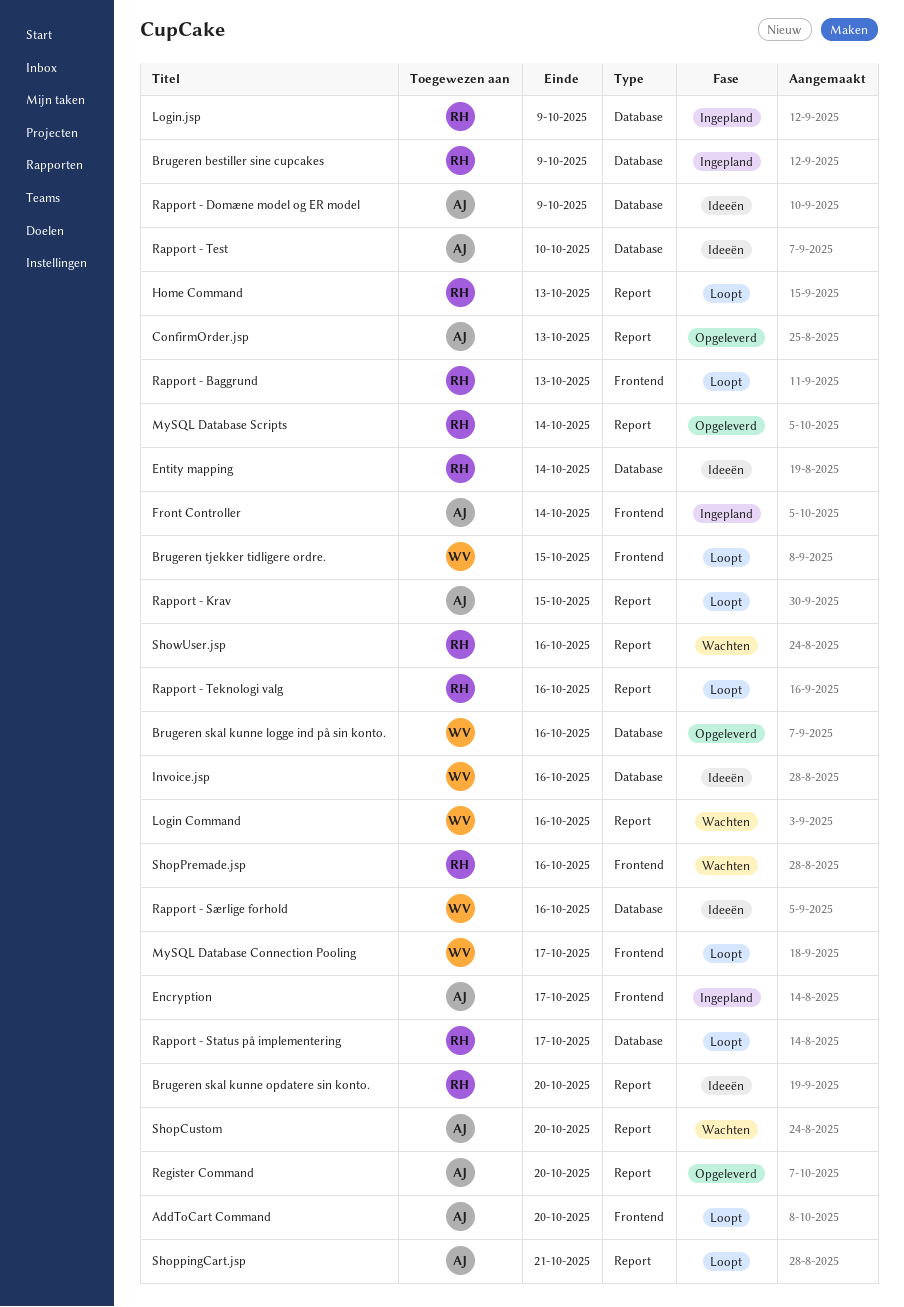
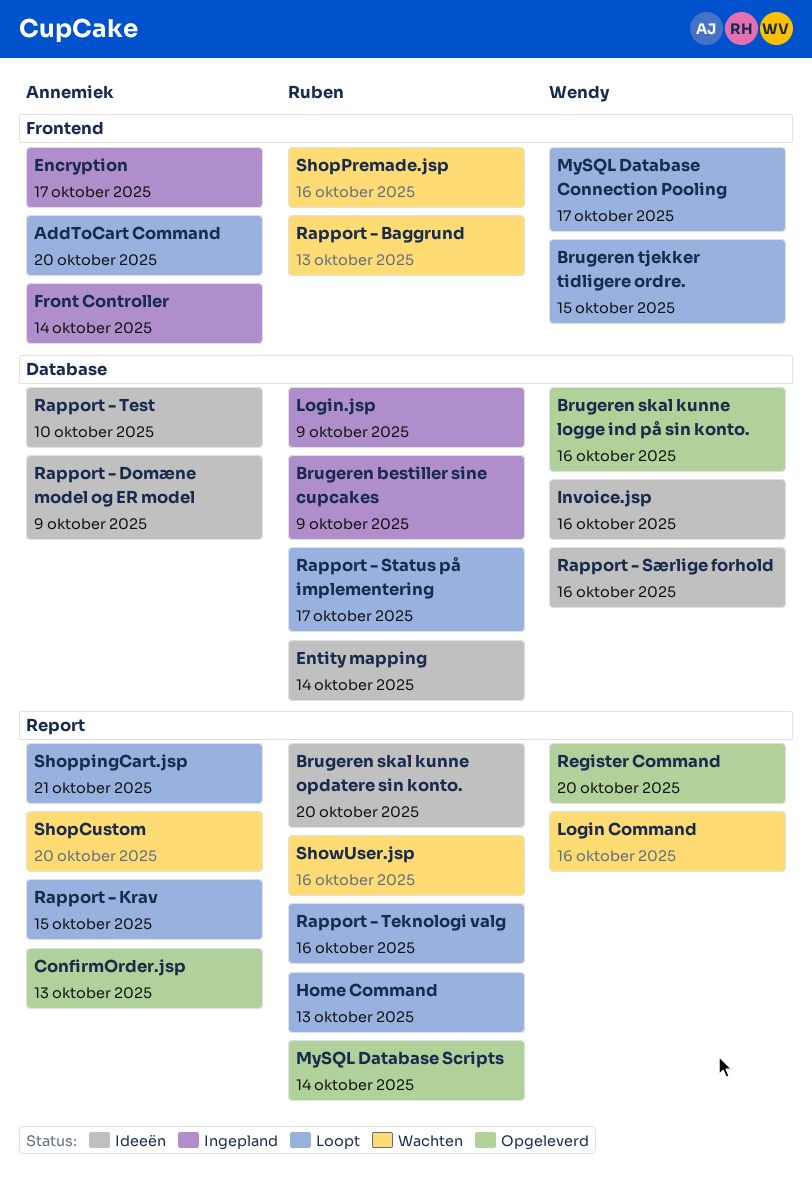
Rapport - Baggrund, status: Loopt -> Wachten
Register Command, owner: Annemiek -> Wendy

